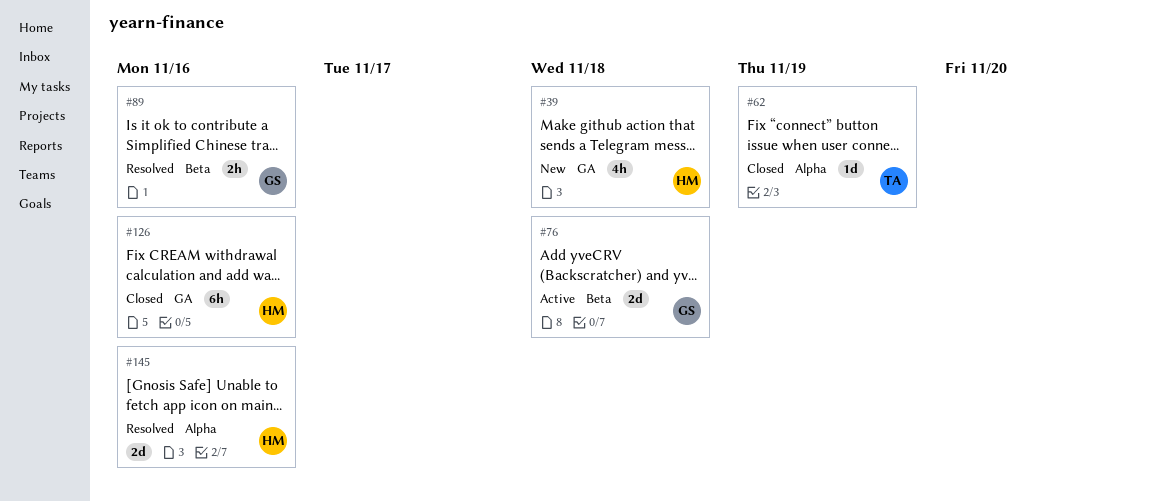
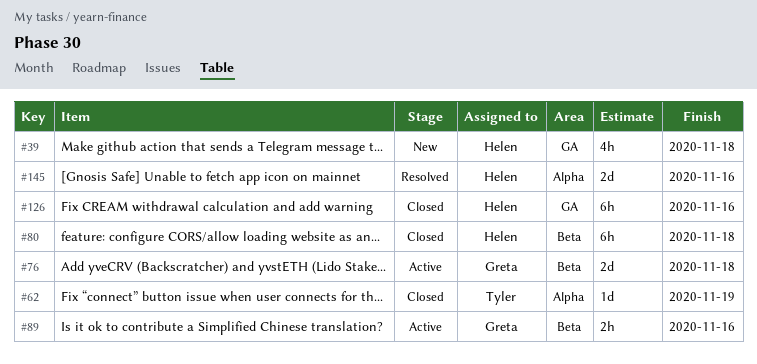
#80: none -> present
#89, status: Resolved -> Active

